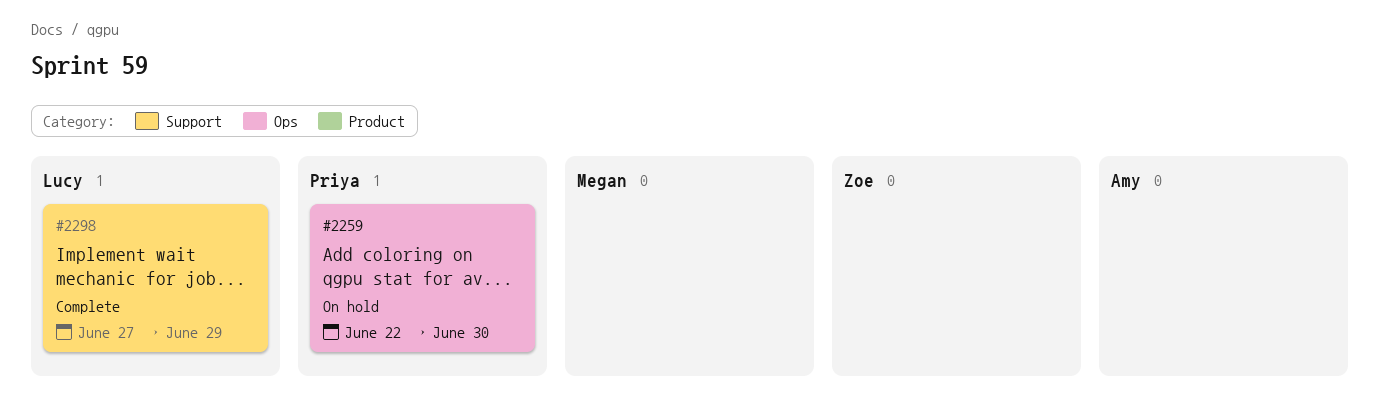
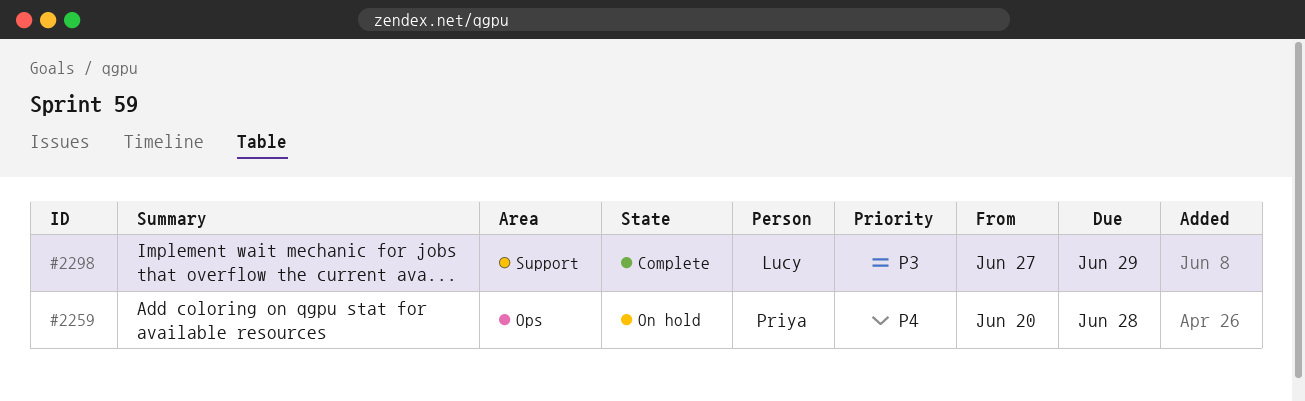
#2259, start: Jun 22 -> Jun 20
#2259, due: Jun 30 -> Jun 28

